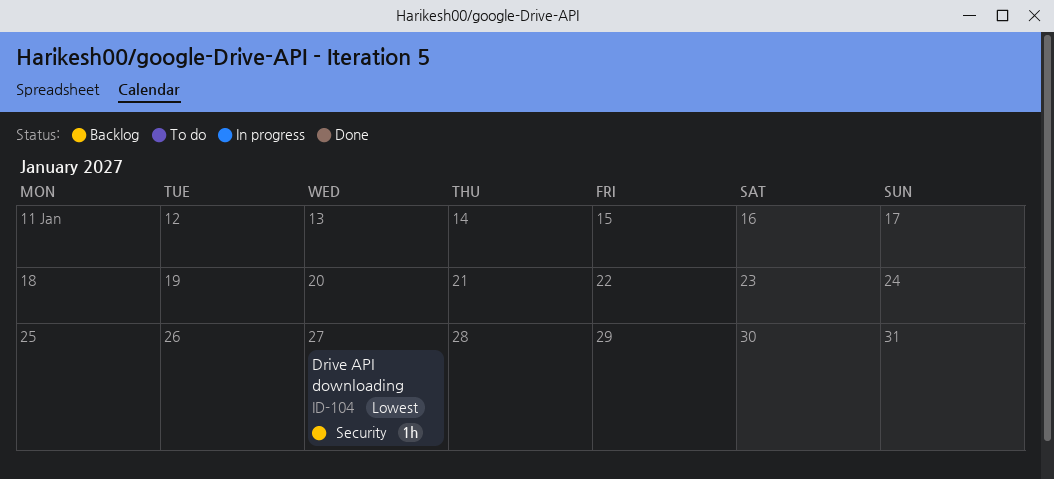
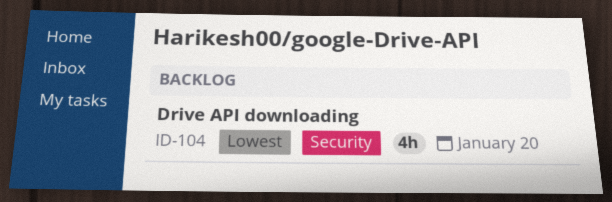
ID-104, estimate: 1h -> 4h
ID-104, due: Jan 27 -> Jan 20

